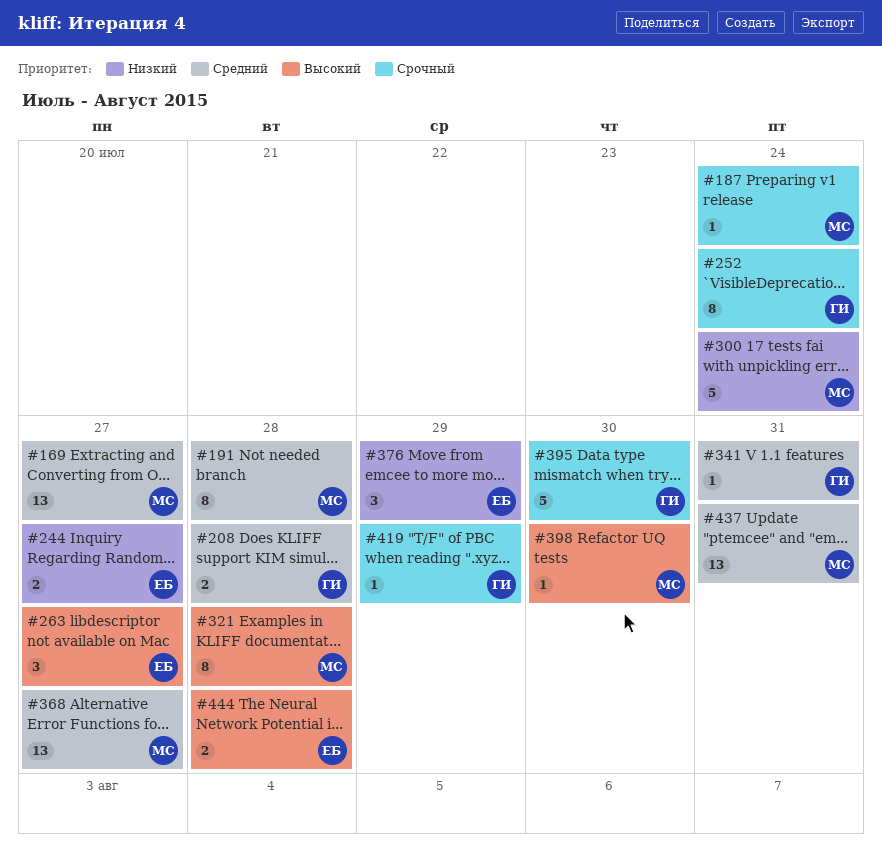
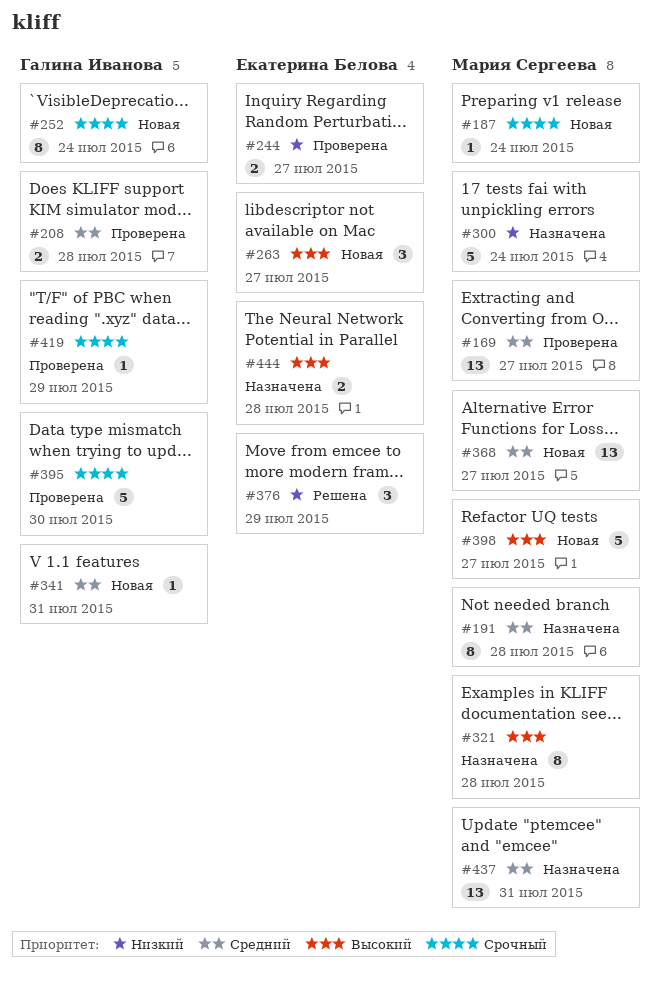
#398, estimate: 1 -> 5
#398, due: Jul 30 -> Jul 27

